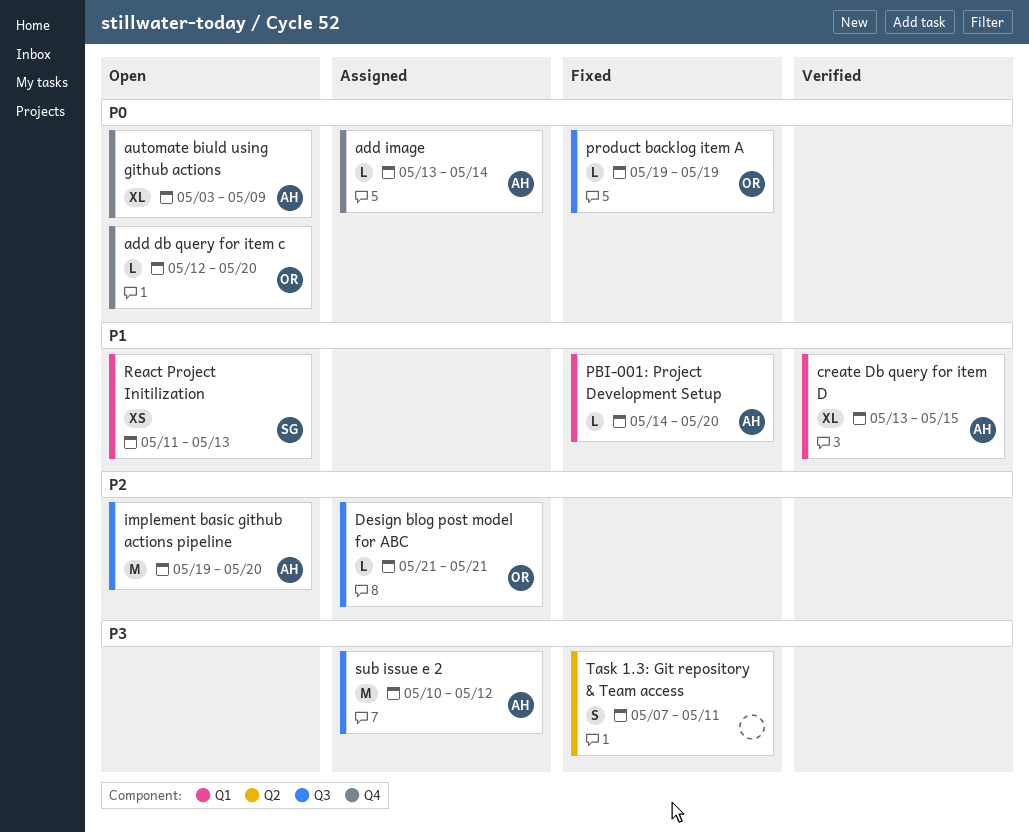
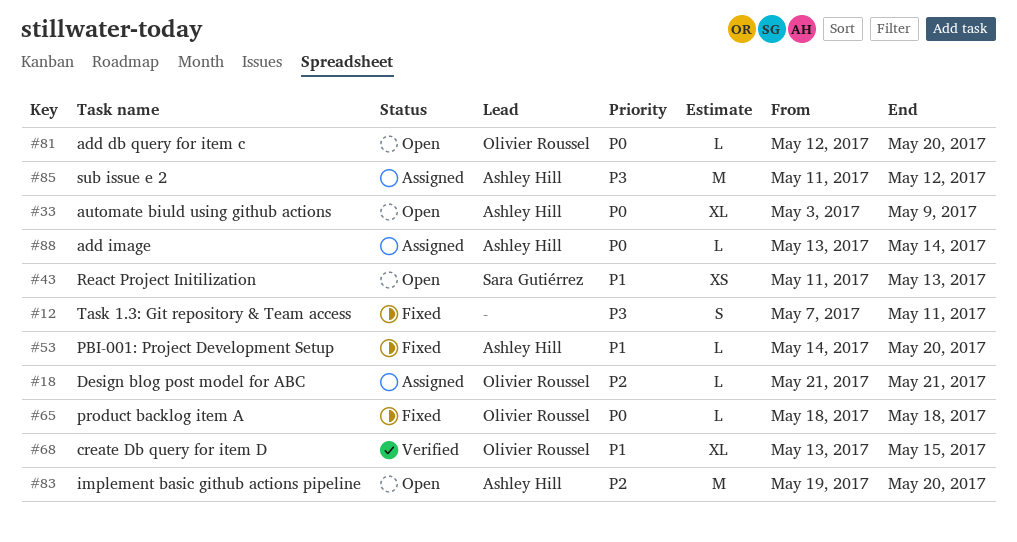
create Db query for item D, owner: Ashley Hill -> Olivier Roussel
product backlog item A, start: May 19 -> May 18
product backlog item A, due: May 19 -> May 18
sub issue e 2, start: May 10 -> May 11

